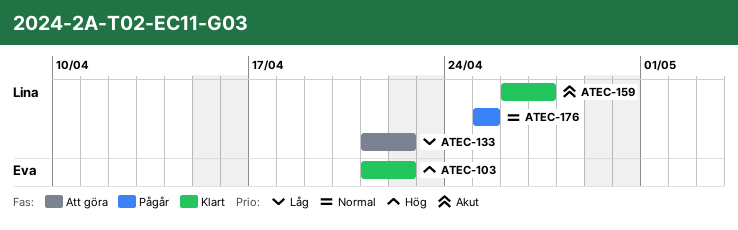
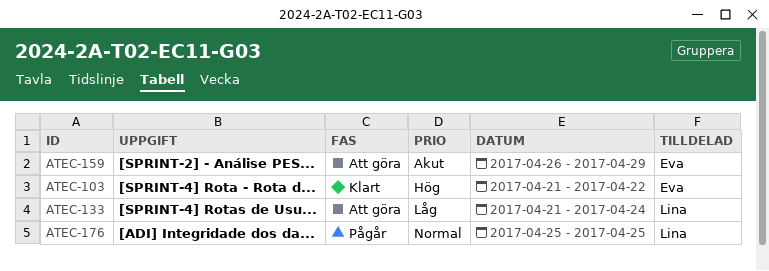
ATEC-133, due: Apr 22 -> Apr 24
ATEC-159, status: Klart -> Att göra
ATEC-159, owner: Lina -> Eva
ATEC-159, due: Apr 27 -> Apr 29

